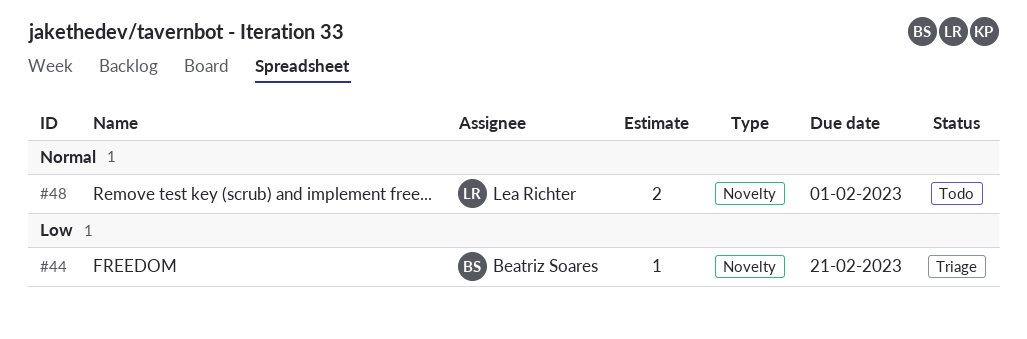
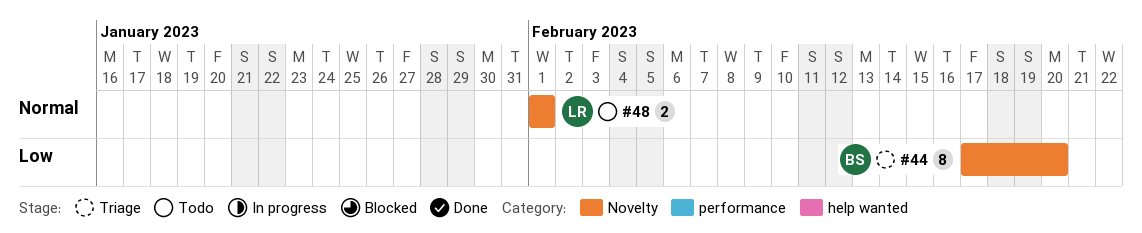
#44, estimate: 1 -> 8
#44, due: Feb 21 -> Feb 20

